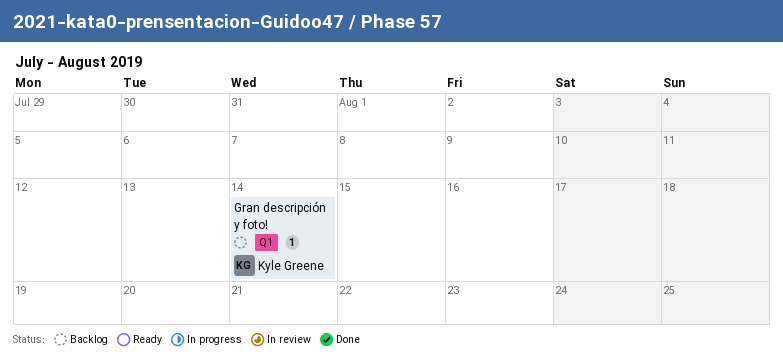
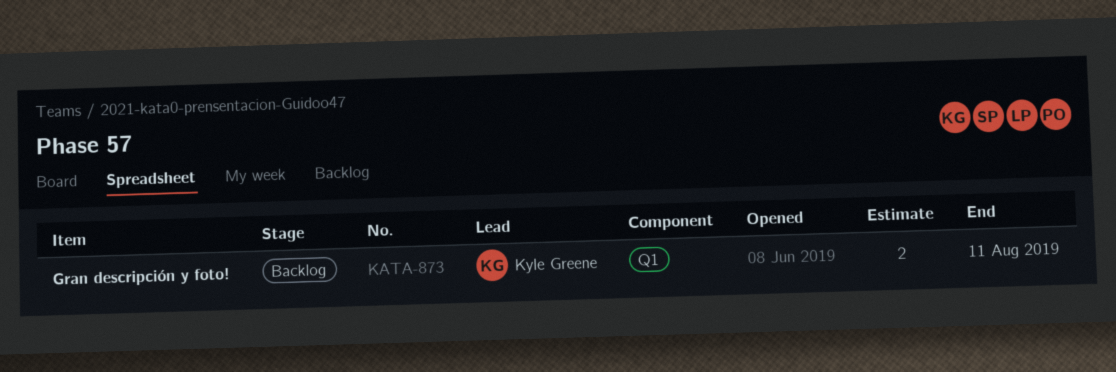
Gran descripción y foto!, estimate: 1 -> 2
Gran descripción y foto!, due: Aug 14 -> Aug 11

